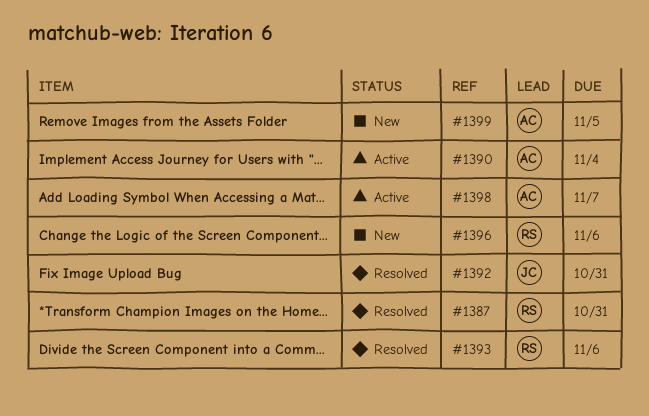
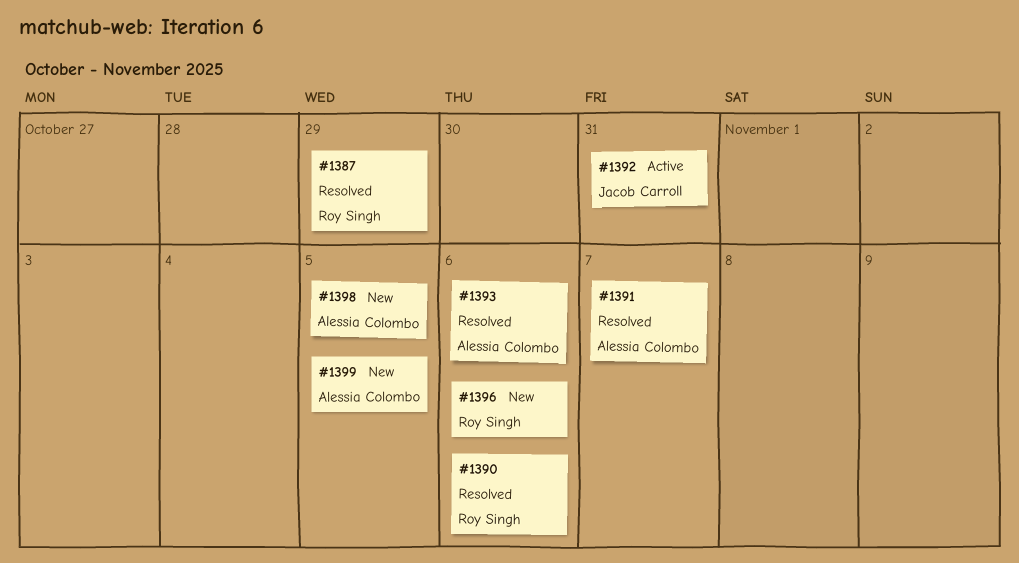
#1387, due: Oct 31 -> Oct 29
#1390, status: Active -> Resolved
#1390, owner: Alessia Colombo -> Roy Singh
#1390, due: Nov 4 -> Nov 6
#1391: none -> present
#1392, status: Resolved -> Active
#1393, owner: Roy Singh -> Alessia Colombo
#1398, status: Active -> New
#1398, due: Nov 7 -> Nov 5

